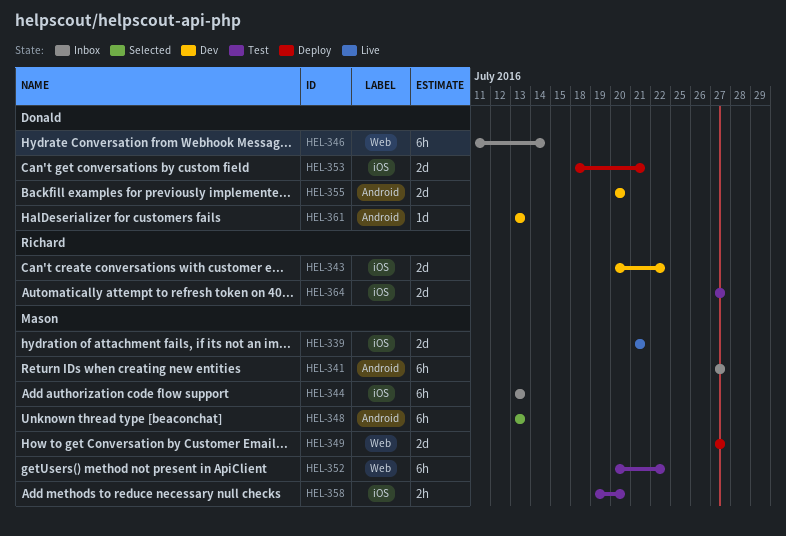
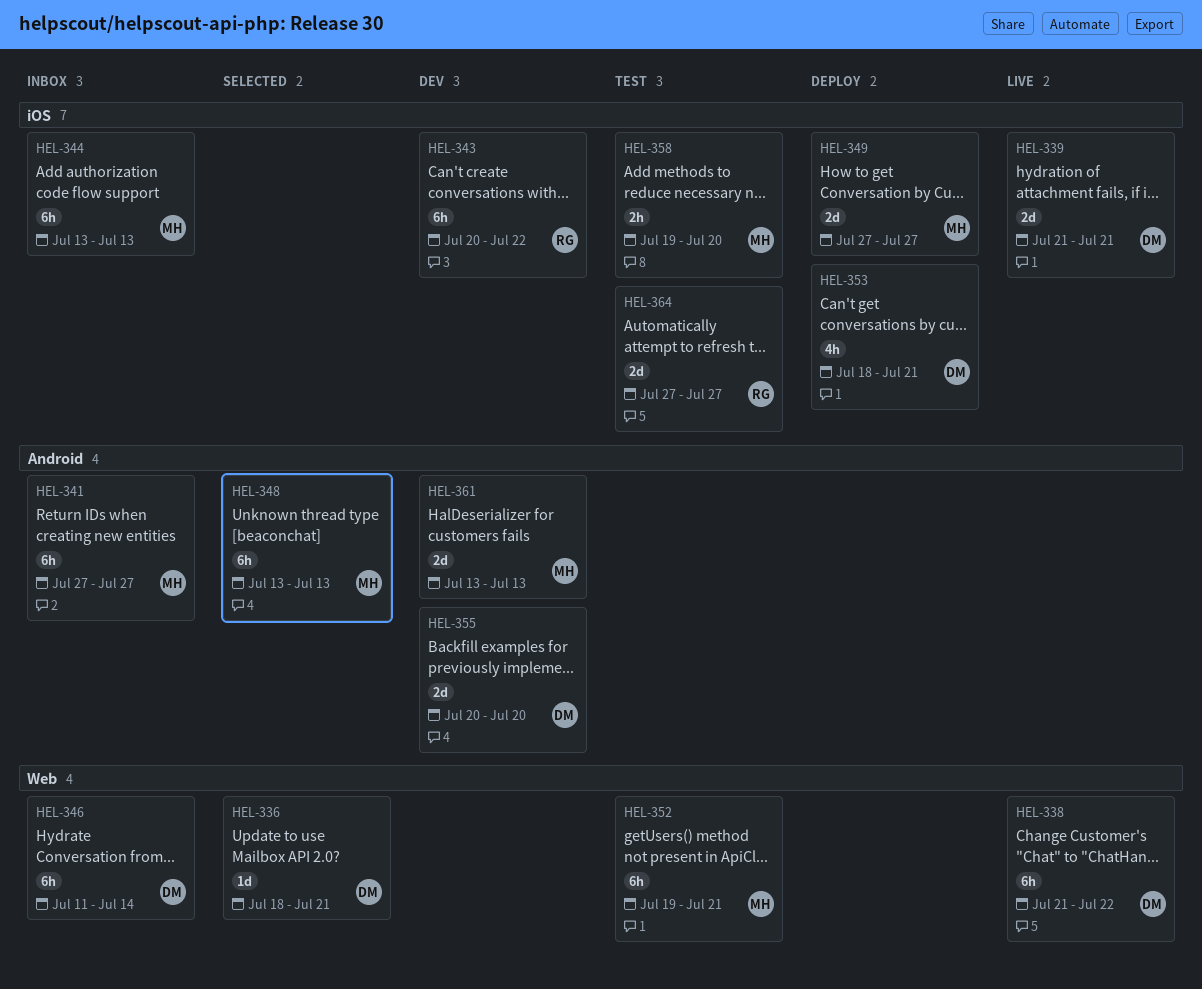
HEL-336: none -> present
HEL-338: none -> present
HEL-339, owner: Mason -> Donald
HEL-343, estimate: 2d -> 6h
HEL-349, label: Web -> iOS
HEL-352, start: Jul 20 -> Jul 19
HEL-352, due: Jul 22 -> Jul 21
HEL-353, estimate: 2d -> 4h
HEL-361, owner: Donald -> Mason
HEL-361, estimate: 1d -> 2d

